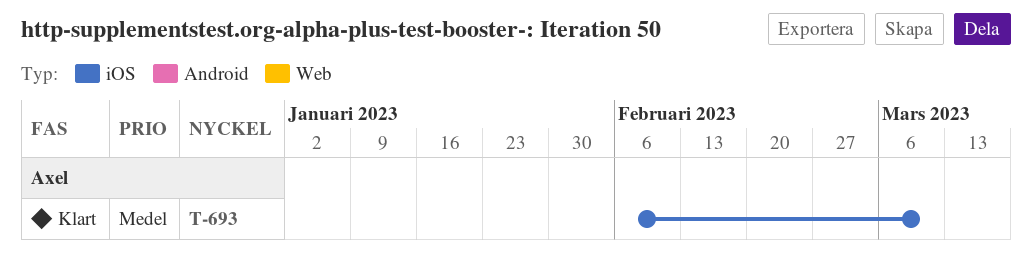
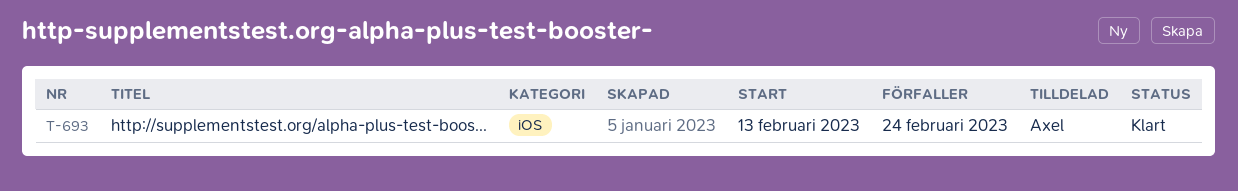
T-693, start: Feb 6 -> Feb 13
T-693, due: Mar 10 -> Feb 24

